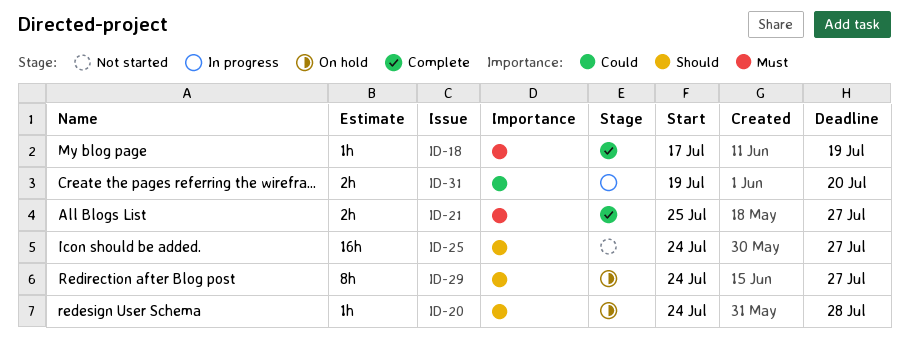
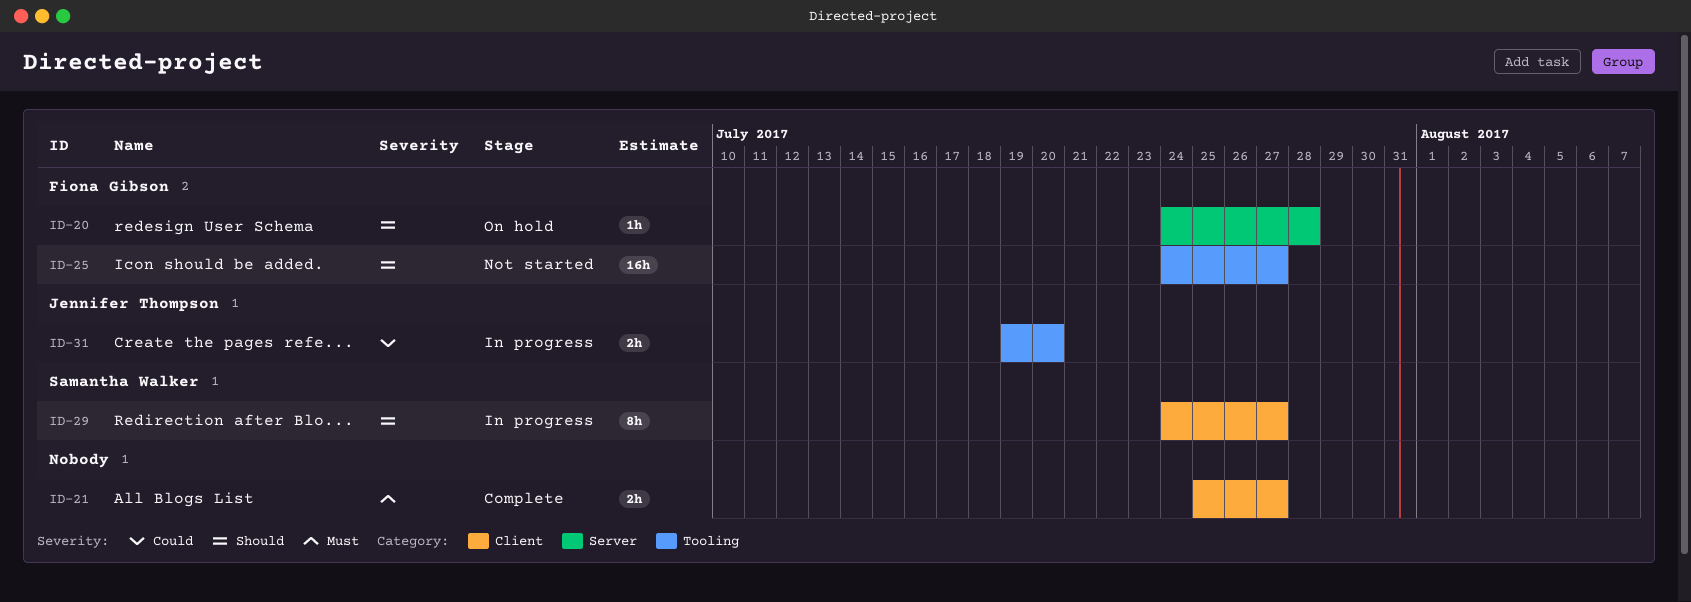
ID-18: present -> none
ID-29, status: On hold -> In progress

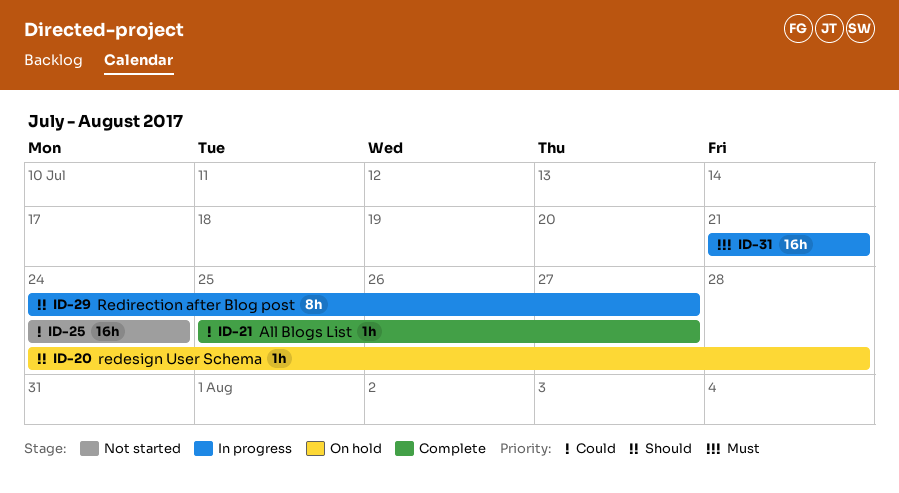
ID-21, priority: Must -> Could
ID-21, estimate: 2h -> 1h
ID-25, priority: Should -> Could
ID-25, due: Jul 27 -> Jul 24
ID-31, priority: Could -> Must
ID-31, estimate: 2h -> 16h
ID-31, start: Jul 19 -> Jul 21
ID-31, due: Jul 20 -> Jul 21

